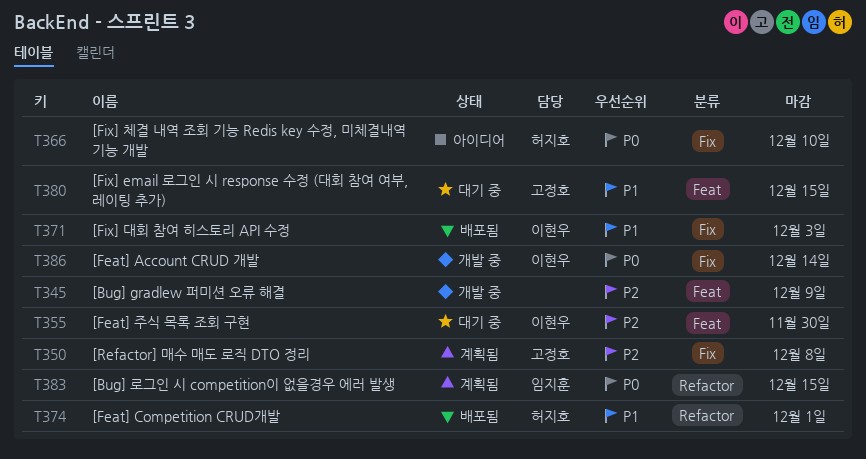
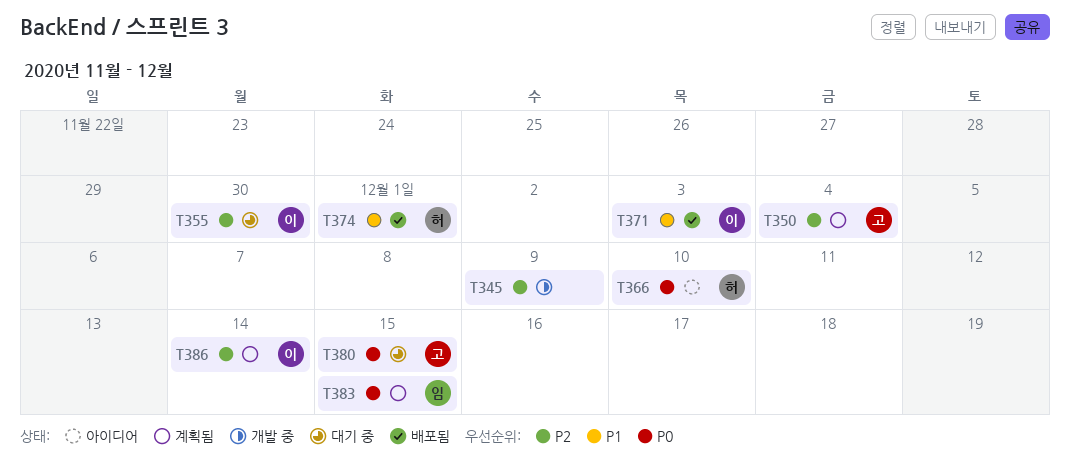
T350, due: Dec 8 -> Dec 4
T380, priority: P1 -> P0
T386, status: 개발 중 -> 계획됨
T386, priority: P0 -> P2

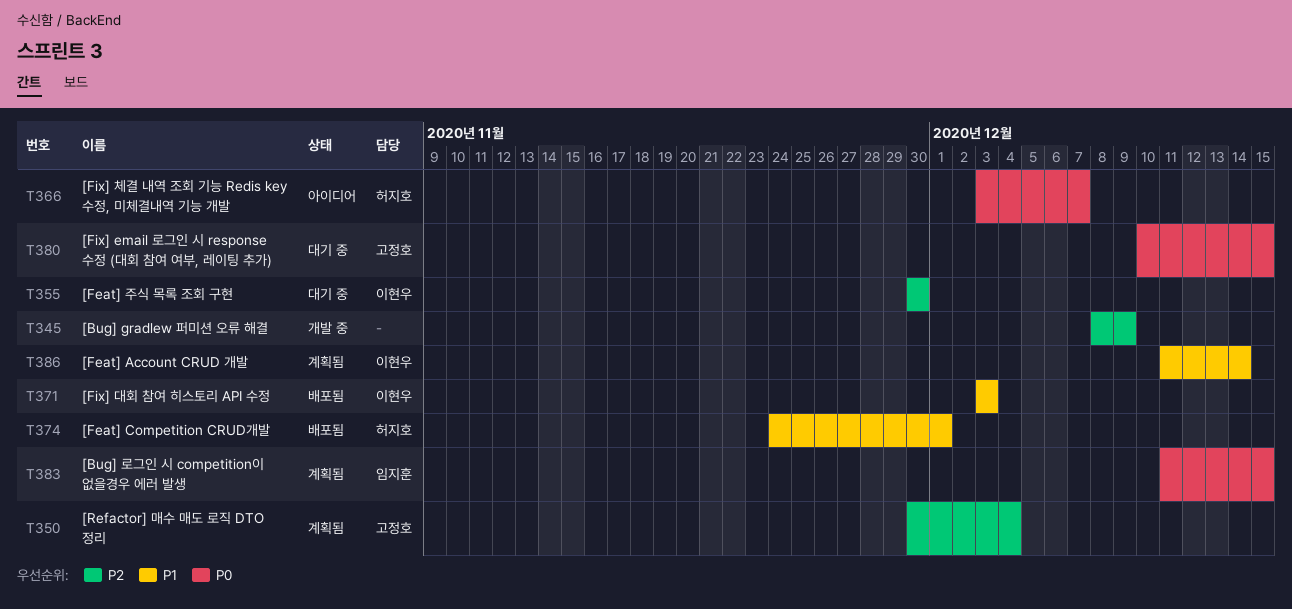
T366, due: Dec 10 -> Dec 7
T386, priority: P2 -> P1

